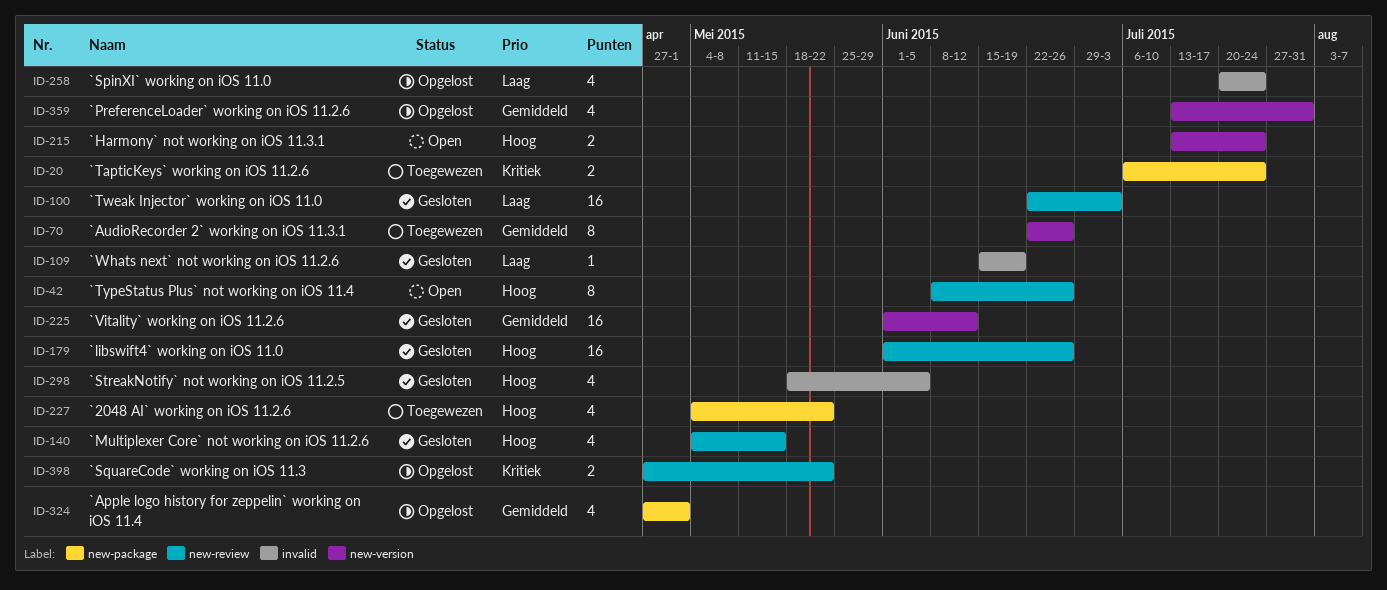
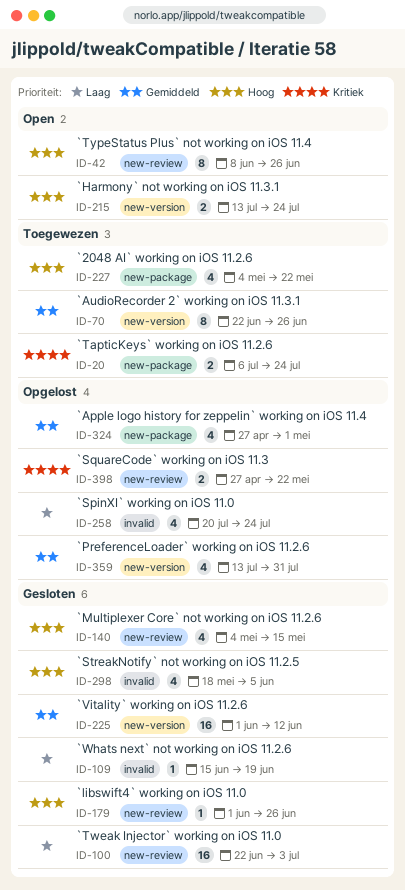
ID-179, estimate: 16 -> 1

